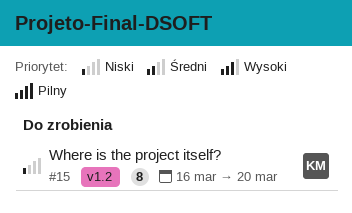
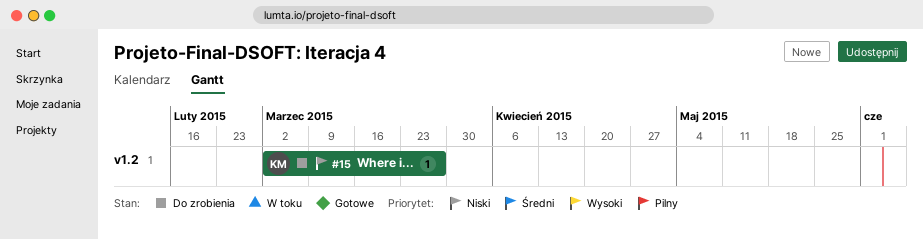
#15, estimate: 8 -> 1
#15, start: Mar 16 -> Mar 2
#15, due: Mar 20 -> Mar 27

